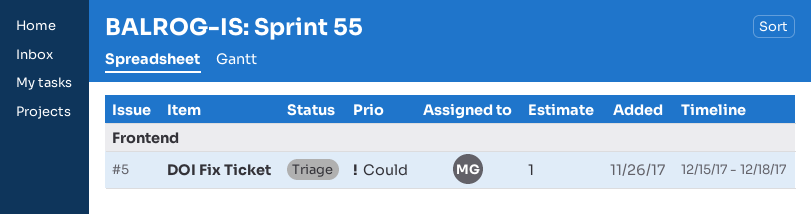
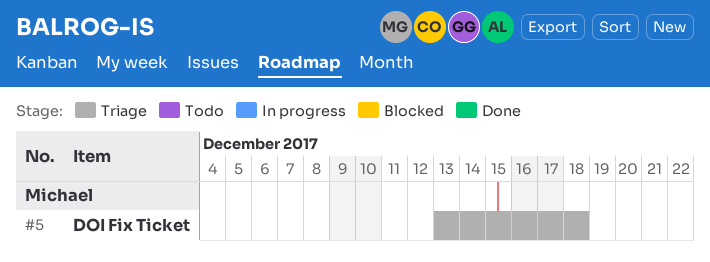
#5, start: Dec 15 -> Dec 13

